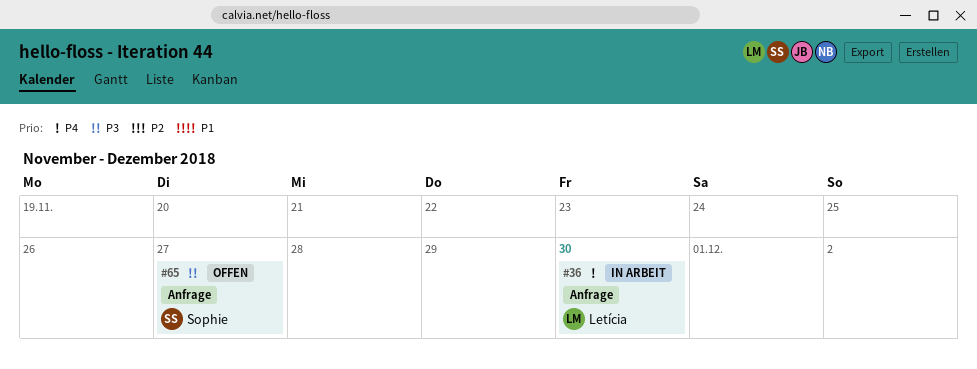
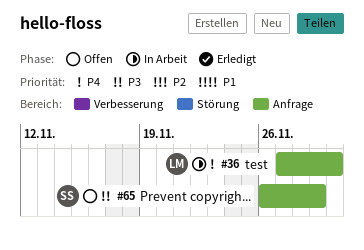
#65, due: Nov 27 -> Nov 29

